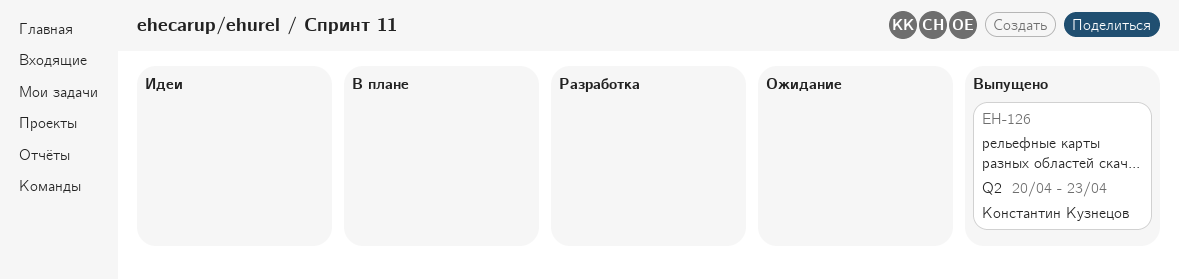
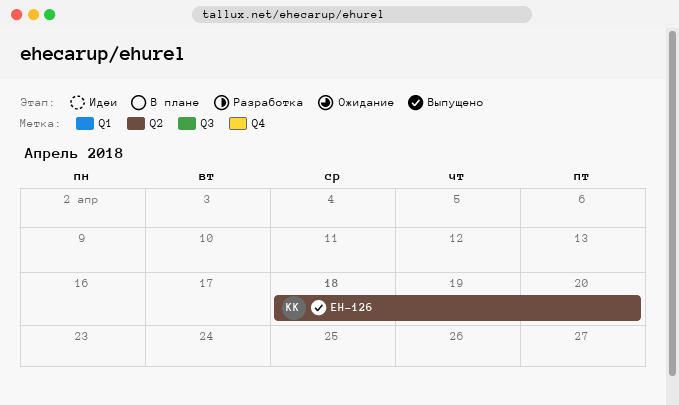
EH-126, start: Apr 20 -> Apr 18
EH-126, due: Apr 23 -> Apr 20

